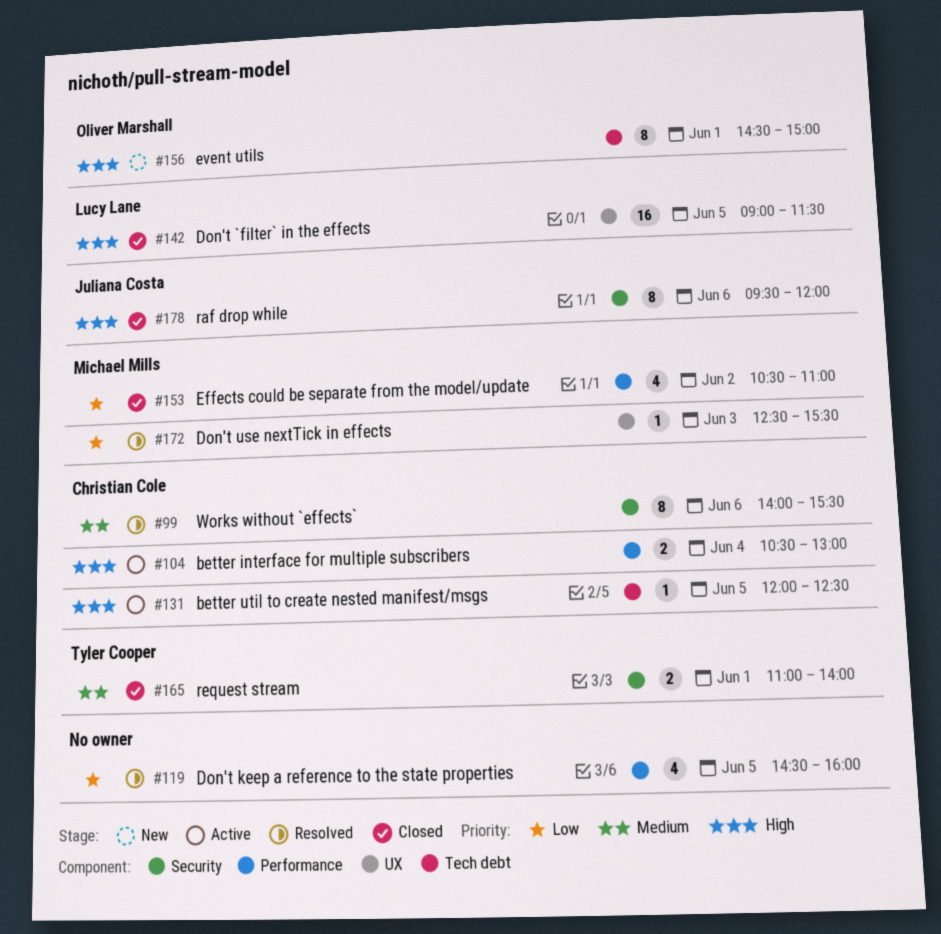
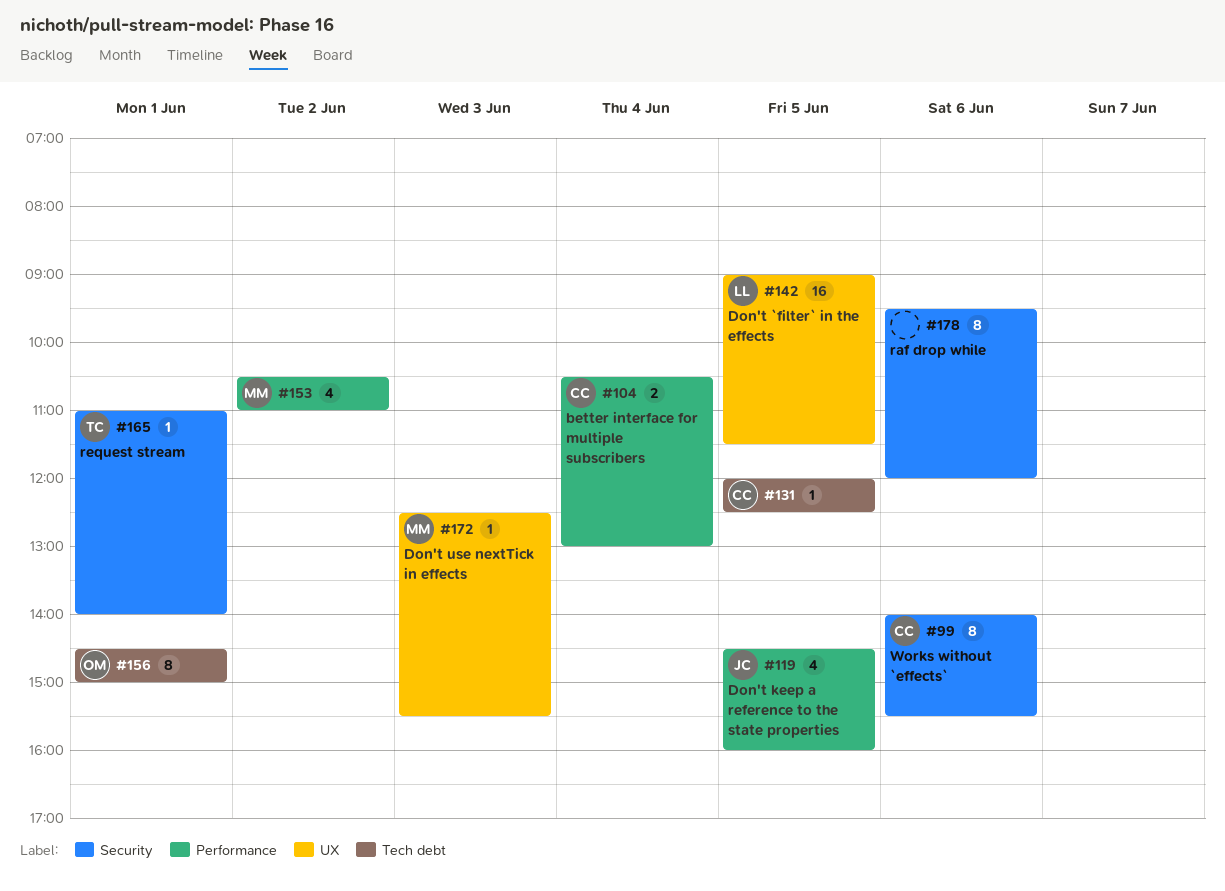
#119, owner: none -> Juliana Costa
#165, estimate: 2 -> 1
#178, owner: Juliana Costa -> none

